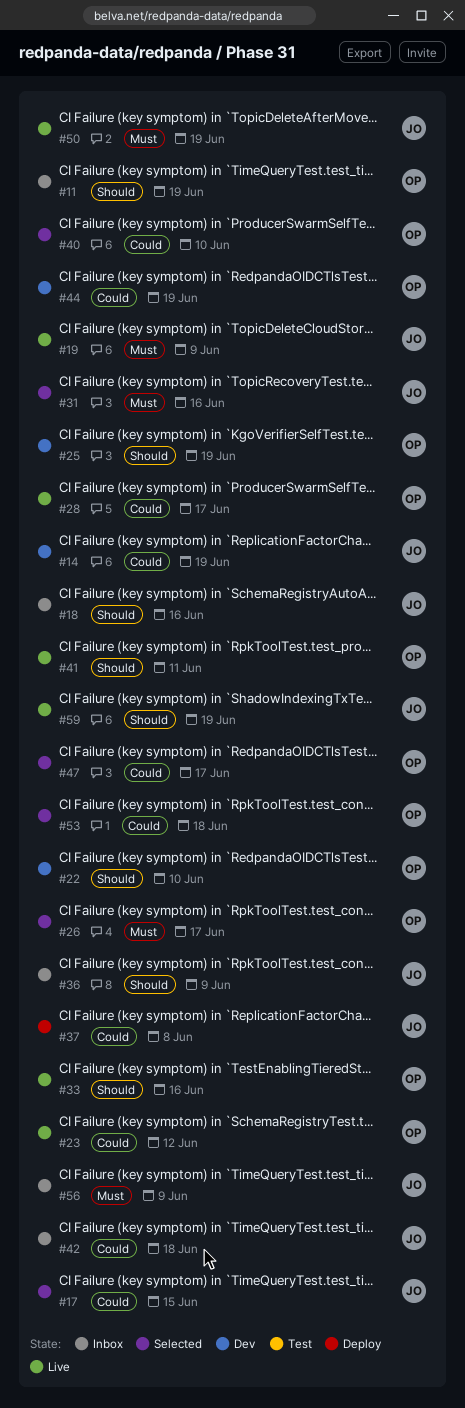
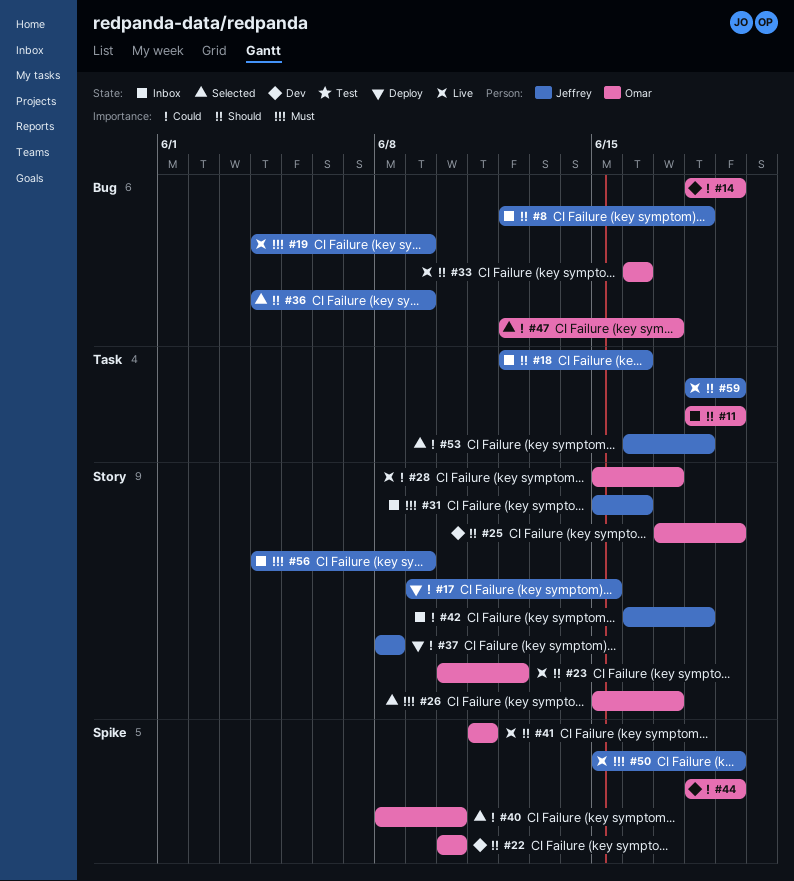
#8: none -> present
#14, owner: Jeffrey -> Omar
#17, status: Selected -> Deploy
#23, priority: Could -> Should
#31, status: Selected -> Inbox
#36, status: Inbox -> Selected
#53, owner: Omar -> Jeffrey

